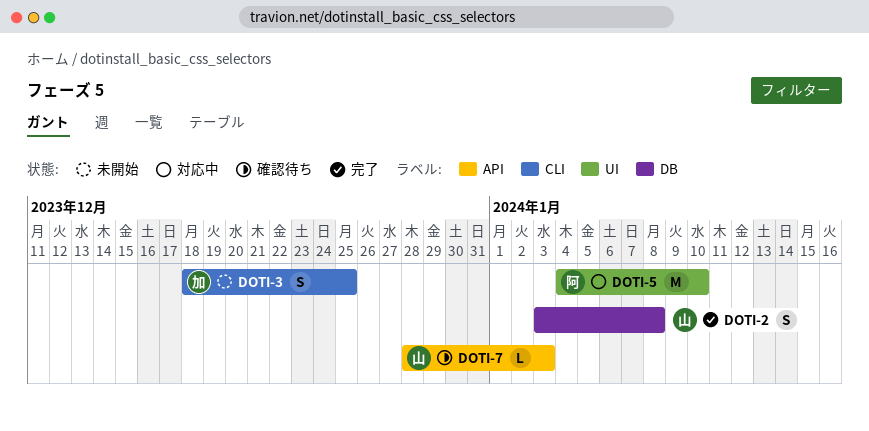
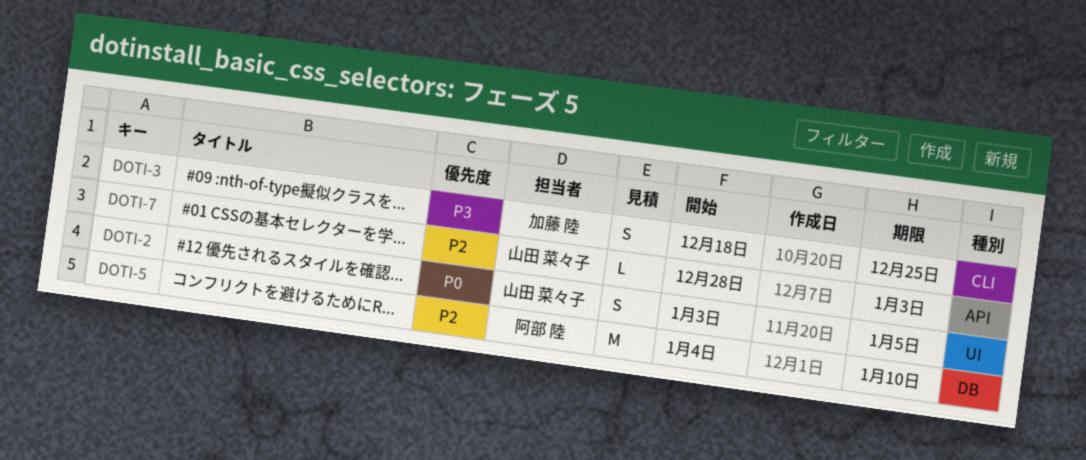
DOTI-2, label: DB -> UI
DOTI-2, due: Jan 8 -> Jan 5
DOTI-5, label: UI -> DB

